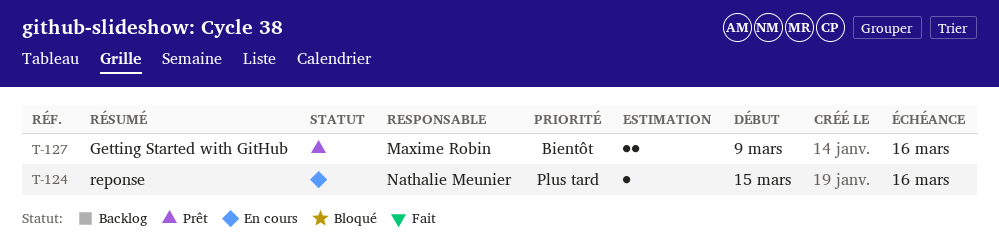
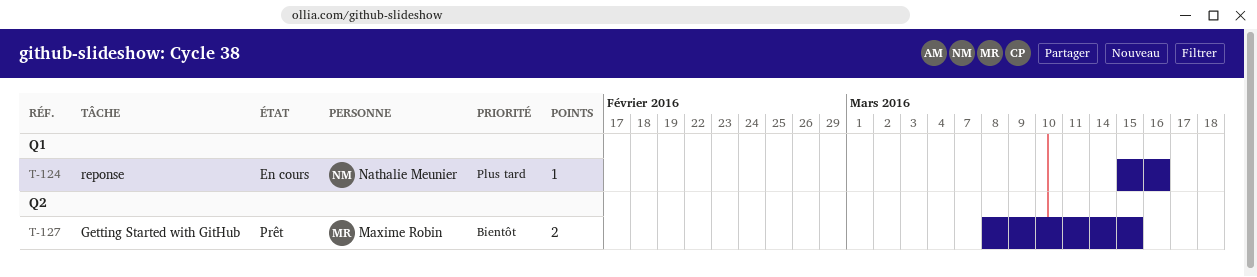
T-127, start: Mar 9 -> Mar 8
T-127, due: Mar 16 -> Mar 15

